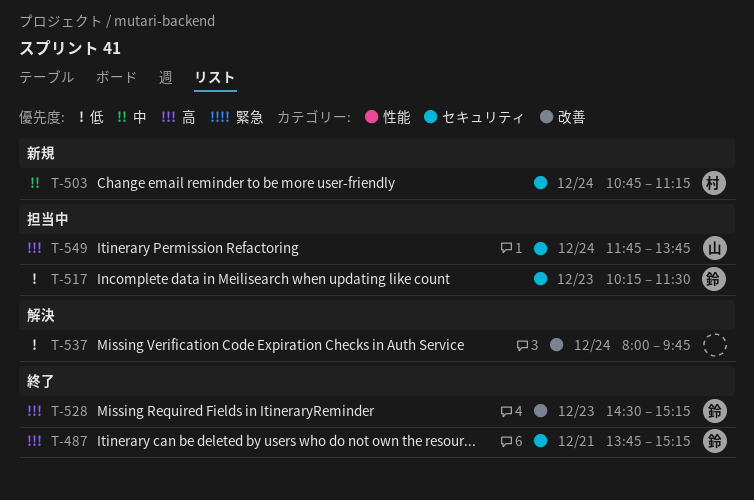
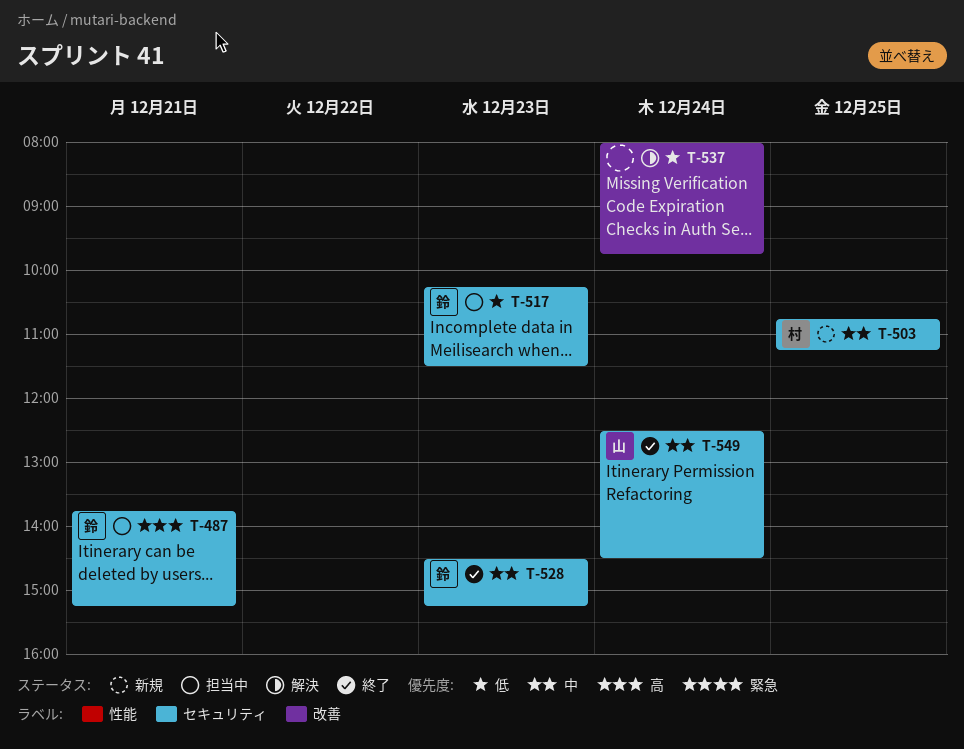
T-487, status: 終了 -> 担当中
T-503, day: Dec 24 -> Dec 25
T-528, priority: 高 -> 中
T-528, label: 改善 -> セキュリティ
T-549, status: 担当中 -> 終了
T-549, priority: 高 -> 中
T-549, begins: 11:45 -> 12:30
T-549, ends: 13:45 -> 14:30

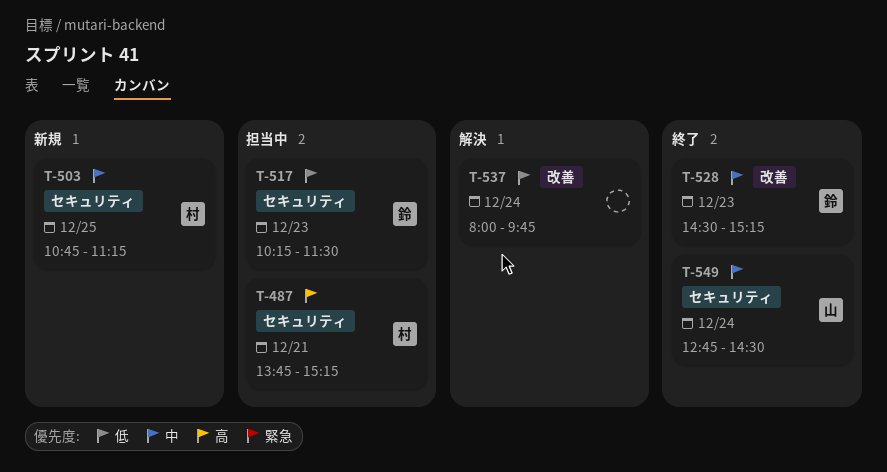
T-487, owner: 鈴 -> 村
T-528, label: セキュリティ -> 改善
T-549, begins: 12:30 -> 12:45

